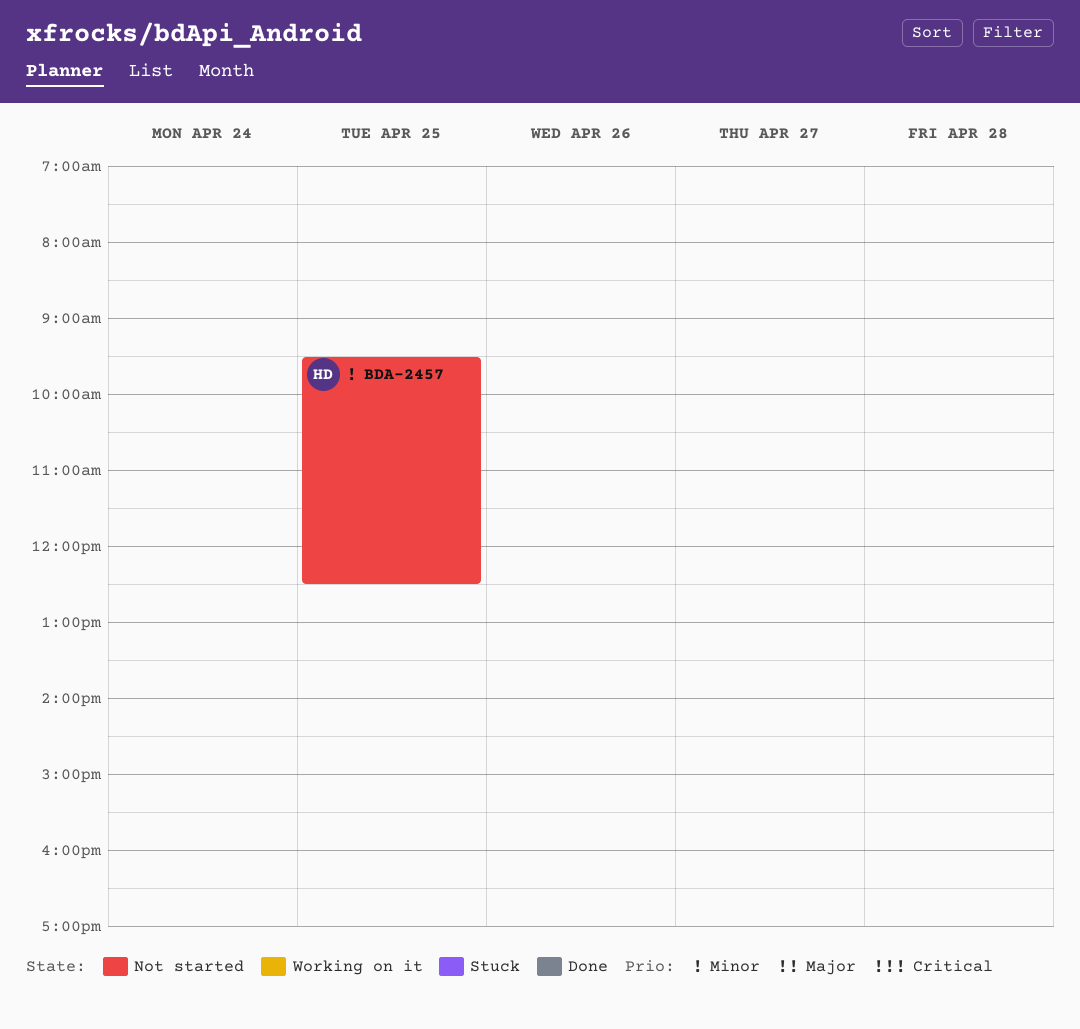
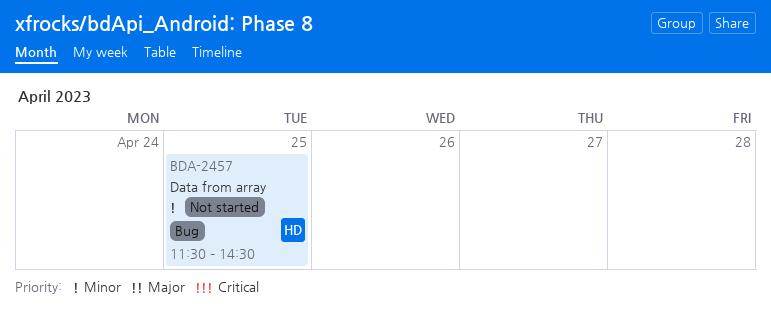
BDA-2457, begins: 09:30 -> 11:30
BDA-2457, ends: 12:30 -> 14:30

